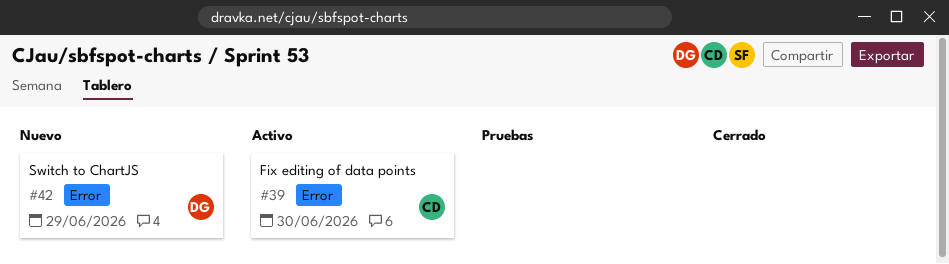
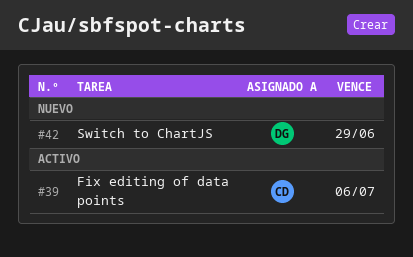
#39, due: Jun 30 -> Jul 6

